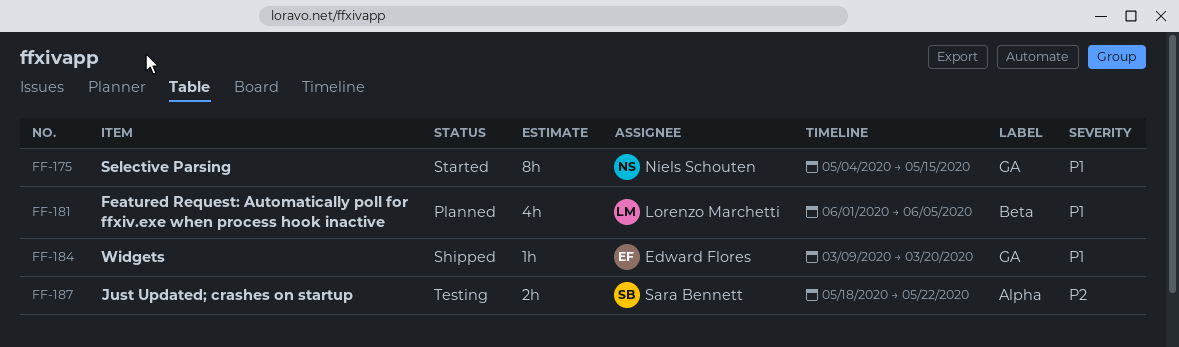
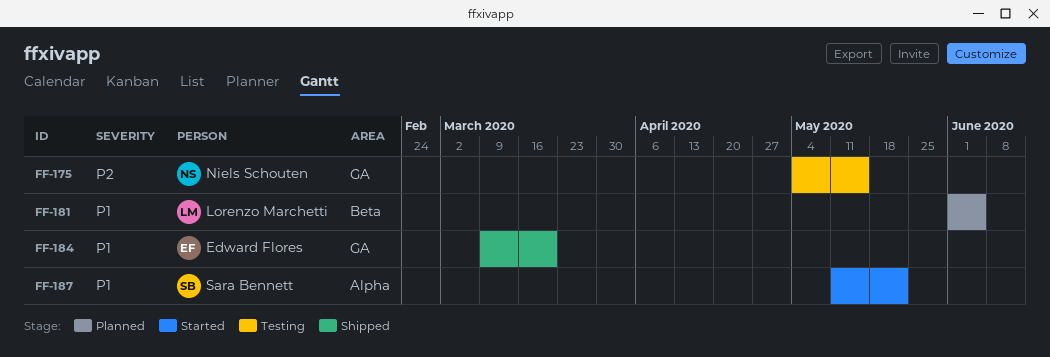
FF-175, status: Started -> Testing
FF-175, priority: P1 -> P2
FF-187, status: Testing -> Started
FF-187, priority: P2 -> P1
FF-187, start: May 18 -> May 11

